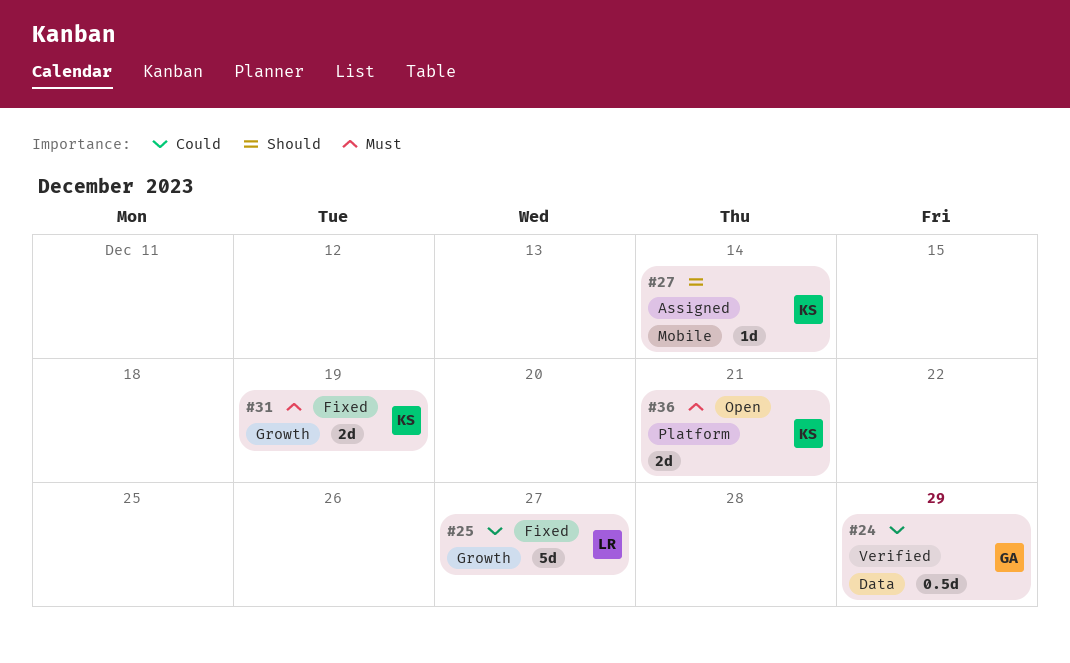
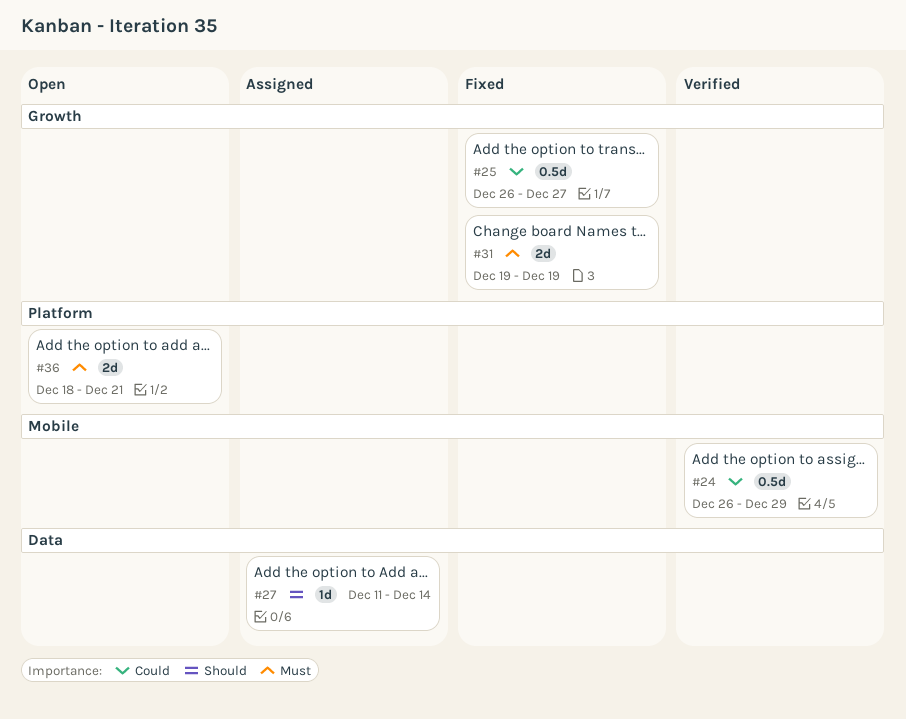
#24, label: Data -> Mobile
#25, estimate: 5d -> 0.5d
#27, label: Mobile -> Data

